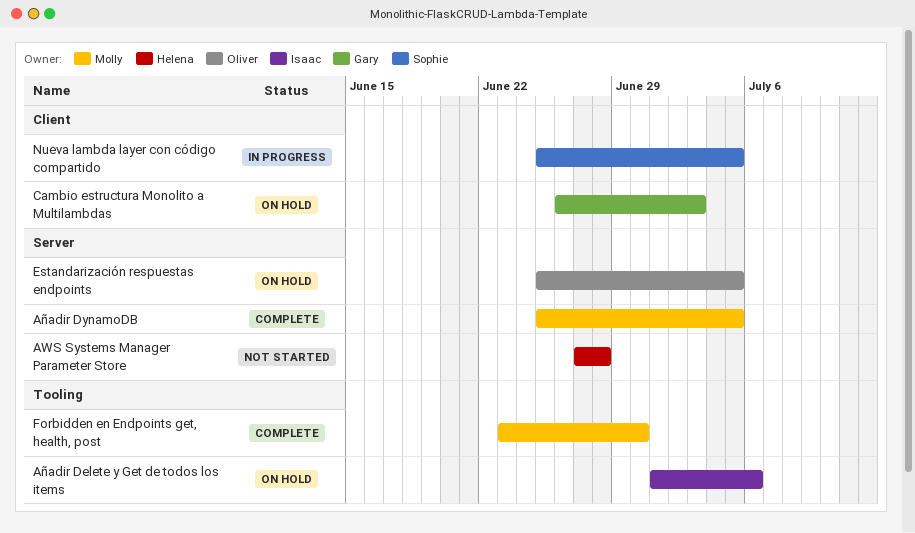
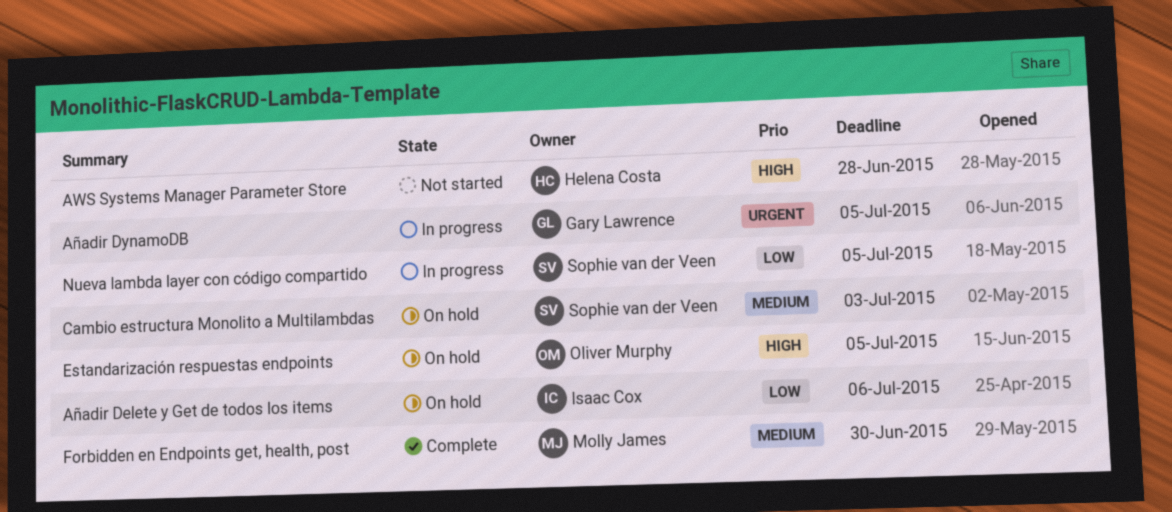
Añadir DynamoDB, status: Complete -> In progress
Añadir DynamoDB, owner: Molly James -> Gary Lawrence
Cambio estructura Monolito a Multilambdas, owner: Gary Lawrence -> Sophie van der Veen

